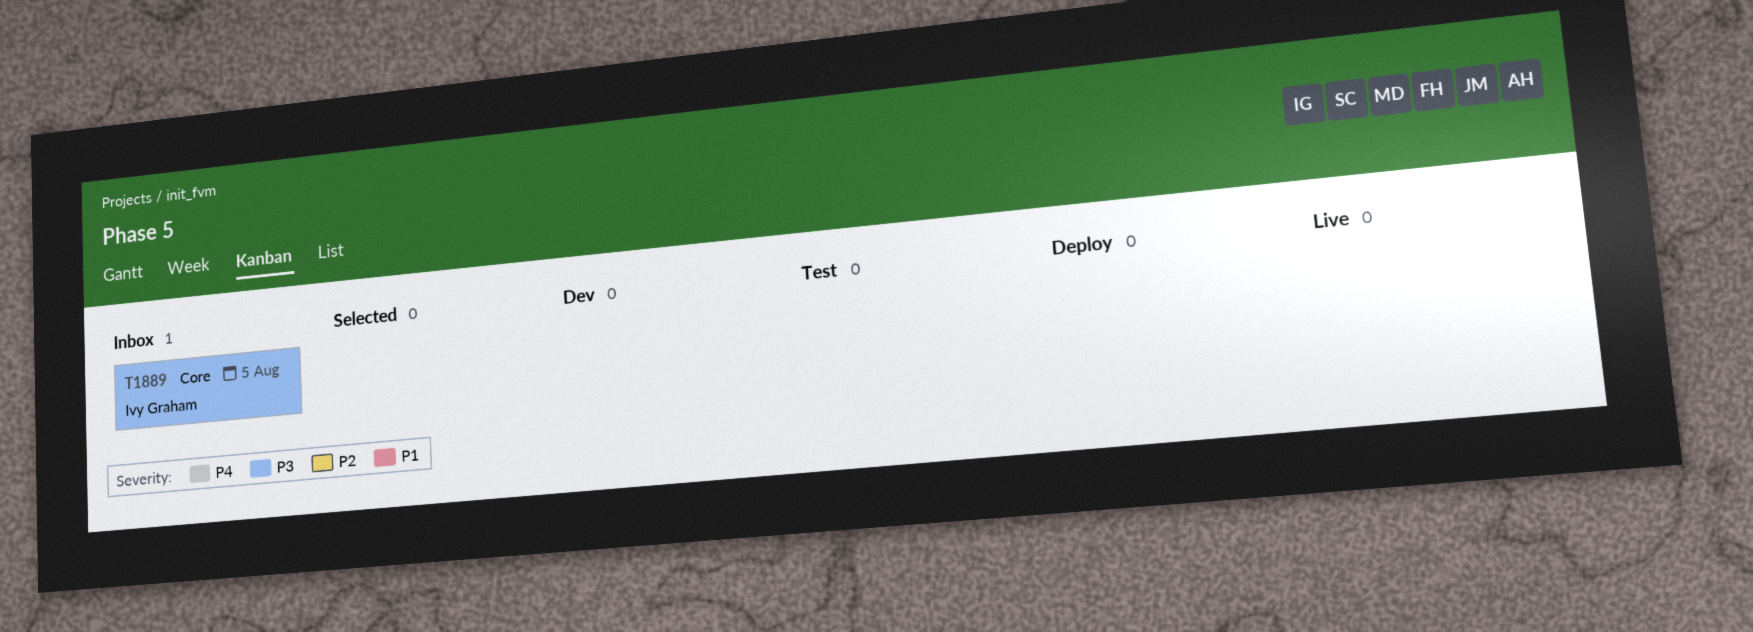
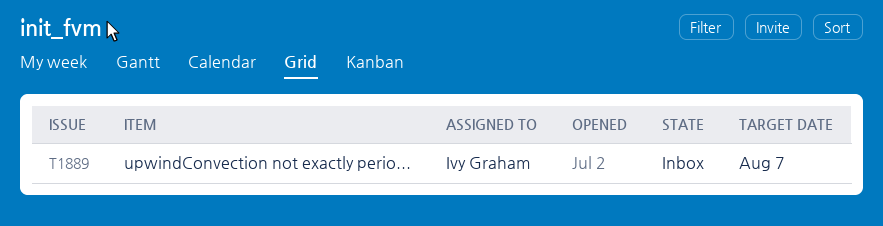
T1889, due: Aug 5 -> Aug 7

